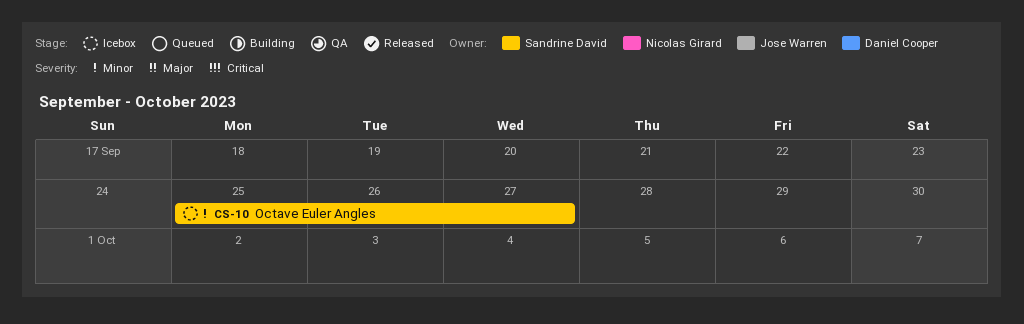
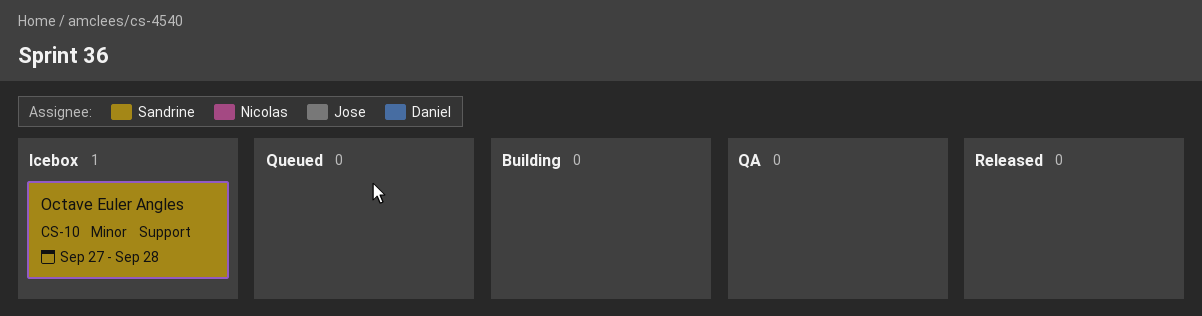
CS-10, start: Sep 25 -> Sep 27
CS-10, due: Sep 27 -> Sep 28

